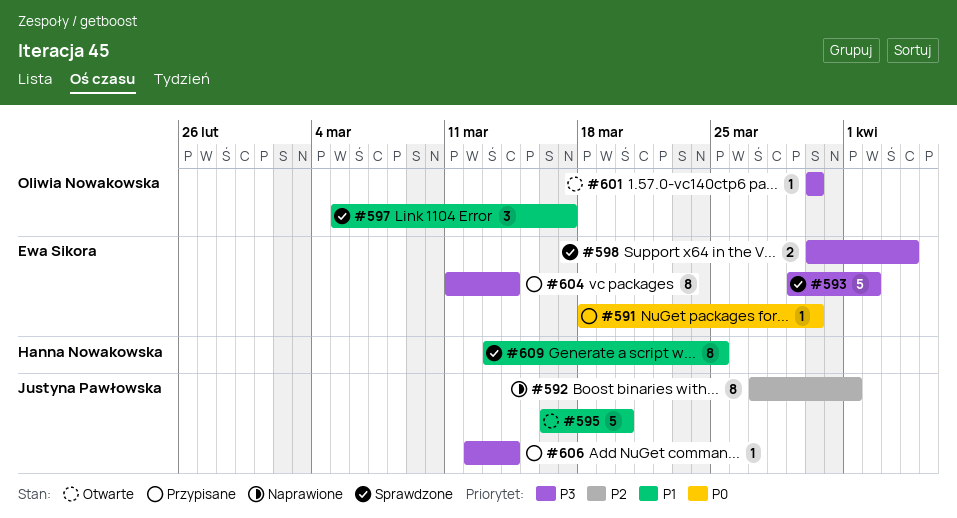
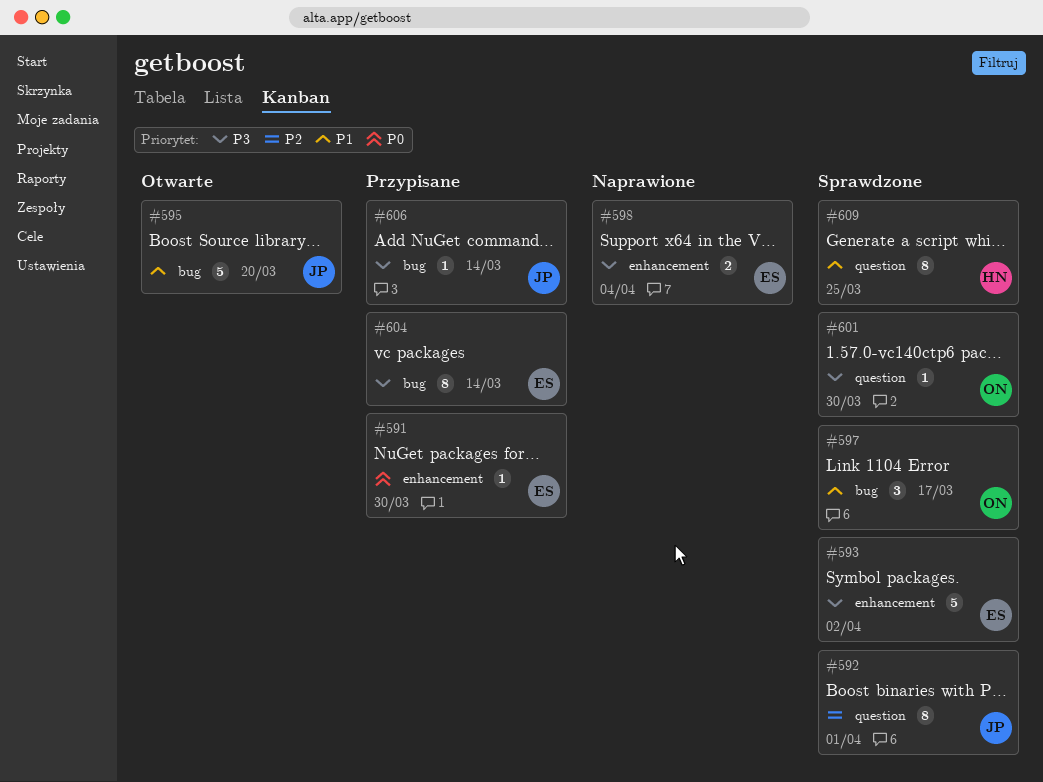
#592, status: Naprawione -> Sprawdzone
#598, status: Sprawdzone -> Naprawione
#601, status: Otwarte -> Sprawdzone

